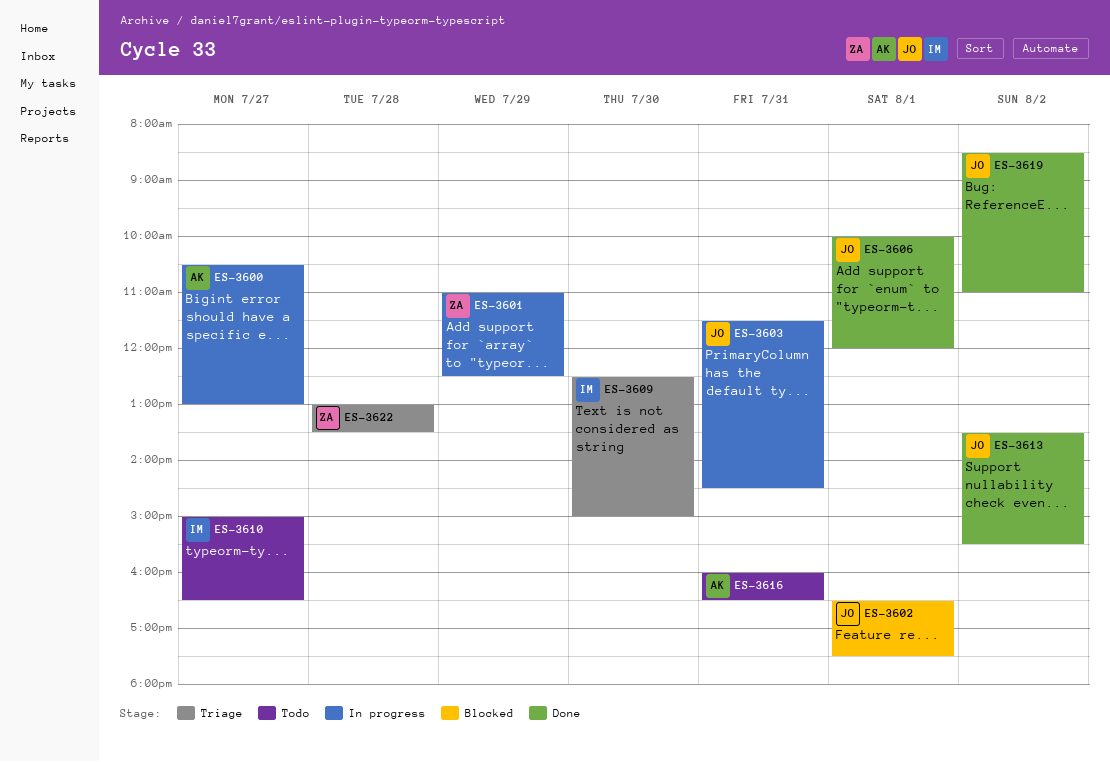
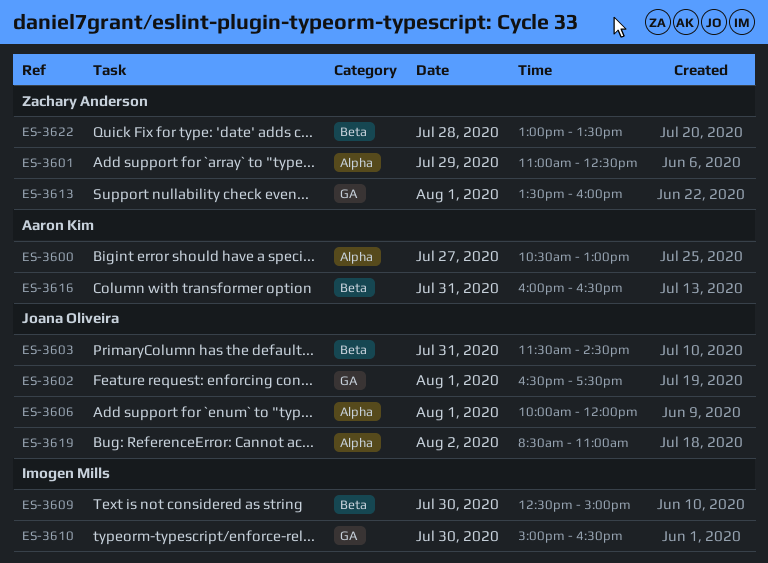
ES-3610, day: Jul 27 -> Jul 30
ES-3613, owner: Joana Oliveira -> Zachary Anderson
ES-3613, day: Aug 2 -> Aug 1
ES-3613, ends: 15:30 -> 16:00

